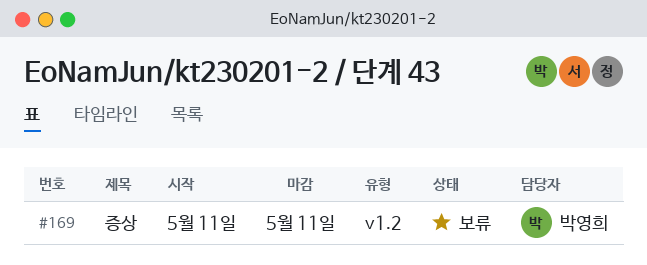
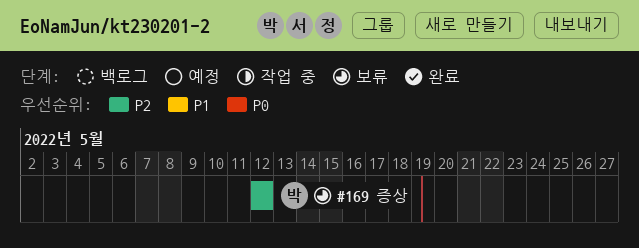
#169, start: May 11 -> May 12
#169, due: May 11 -> May 12

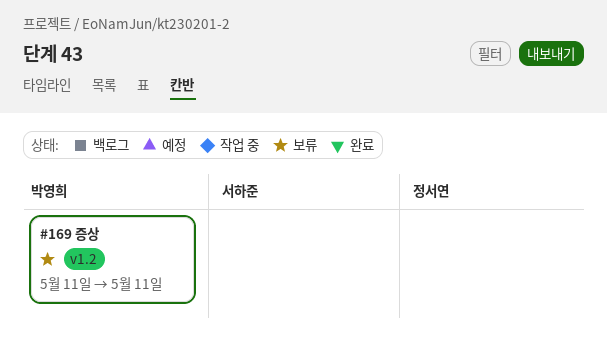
#169, start: May 12 -> May 11
#169, due: May 12 -> May 11

